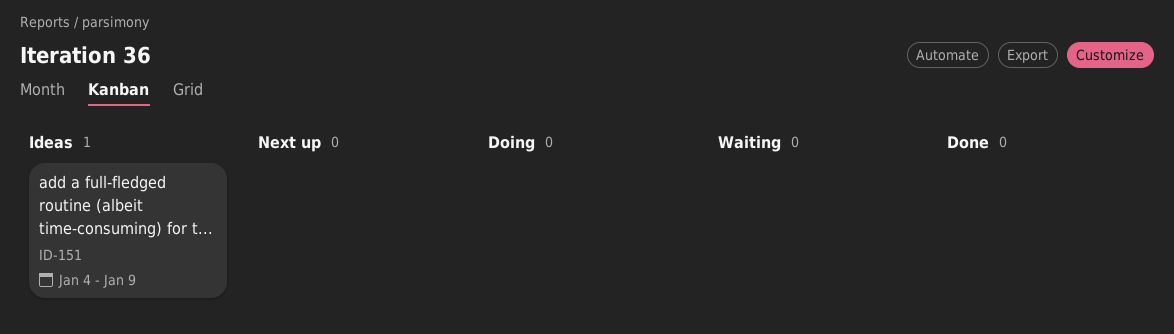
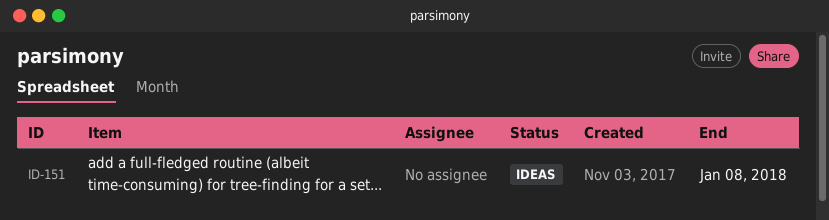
ID-151, due: Jan 9 -> Jan 8

